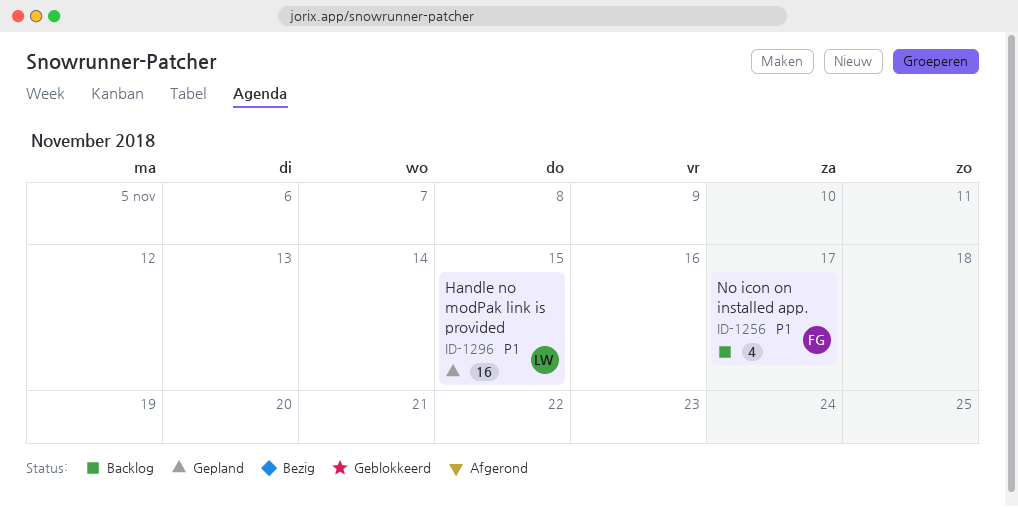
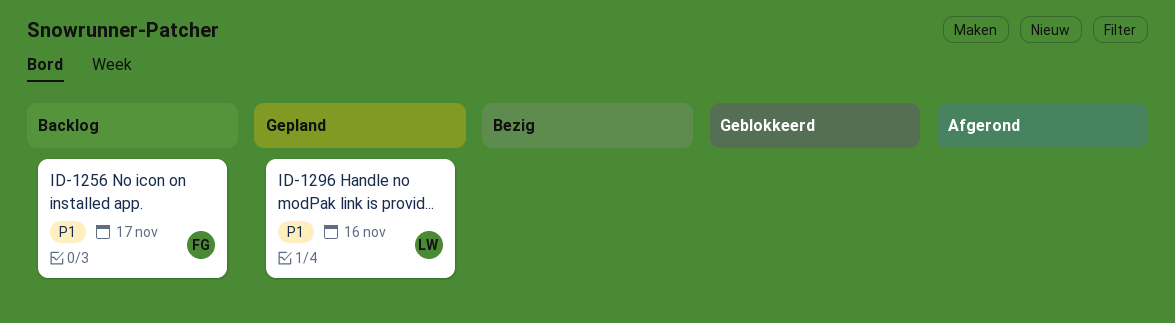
ID-1296, due: Nov 15 -> Nov 16

